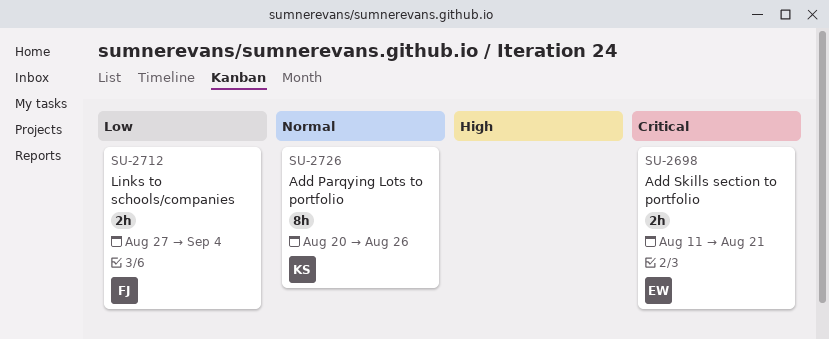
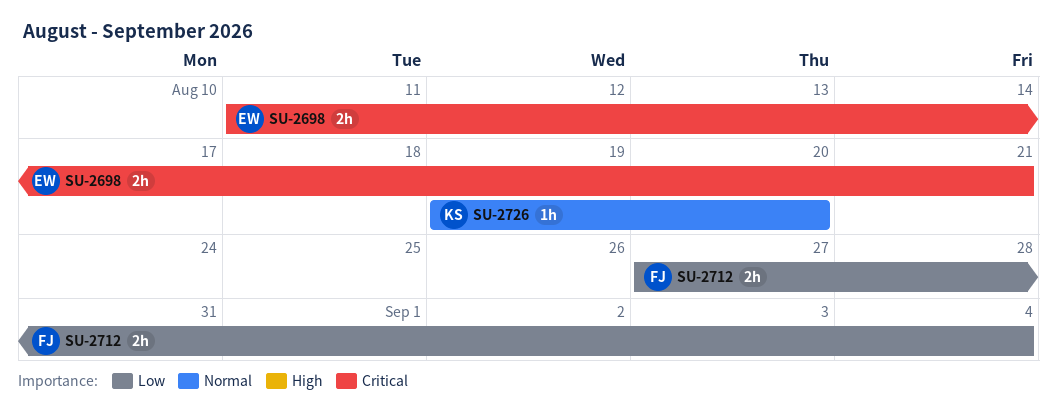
SU-2726, estimate: 8h -> 1h
SU-2726, start: Aug 20 -> Aug 19
SU-2726, due: Aug 26 -> Aug 20

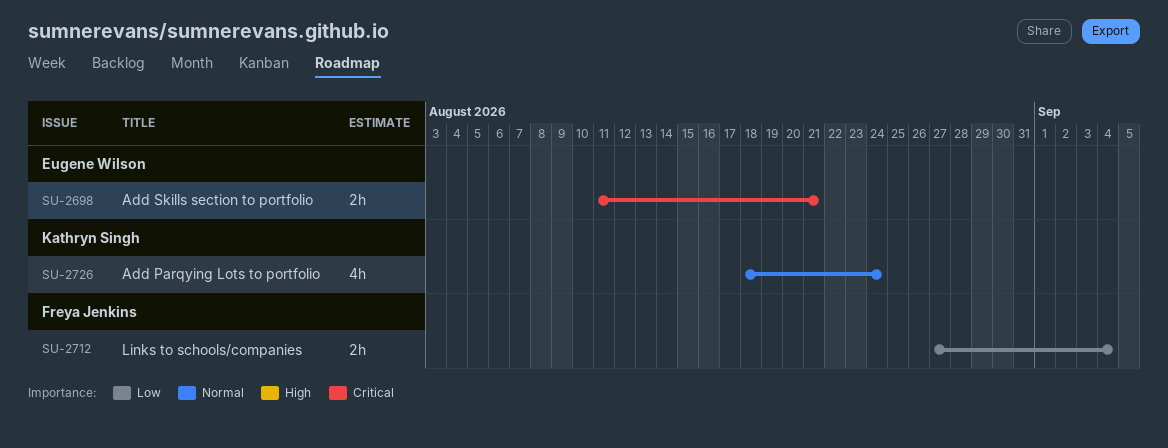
SU-2726, estimate: 1h -> 4h
SU-2726, start: Aug 19 -> Aug 18
SU-2726, due: Aug 20 -> Aug 24

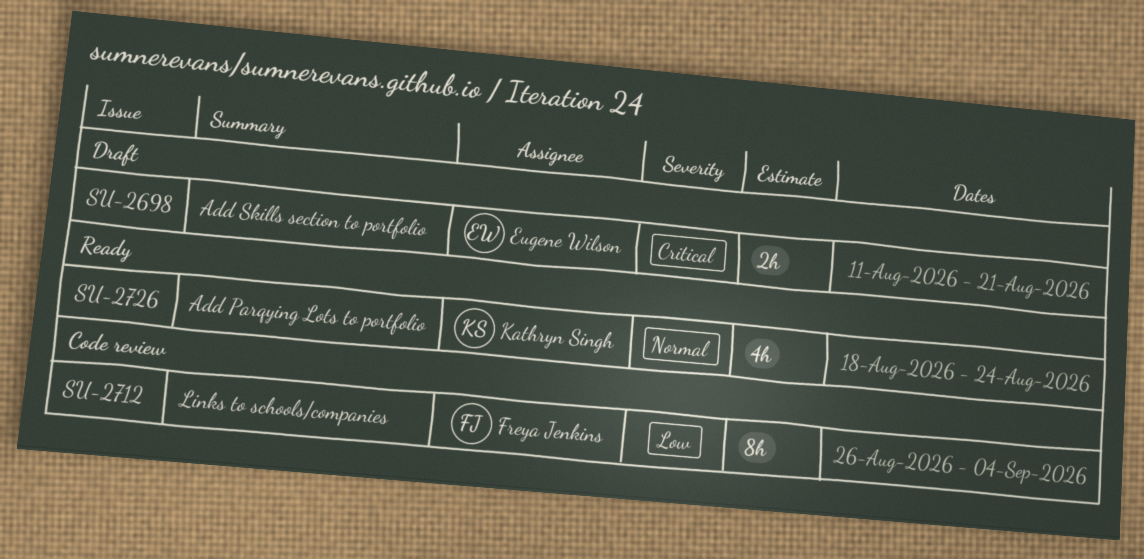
SU-2712, estimate: 2h -> 8h
SU-2712, start: Aug 27 -> Aug 26

